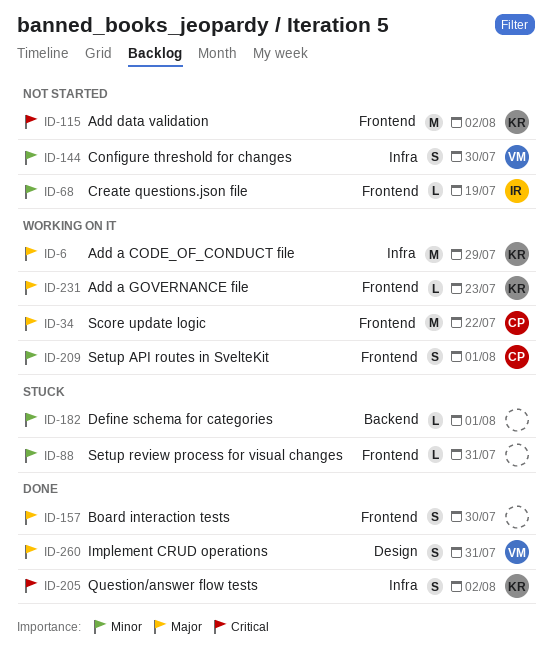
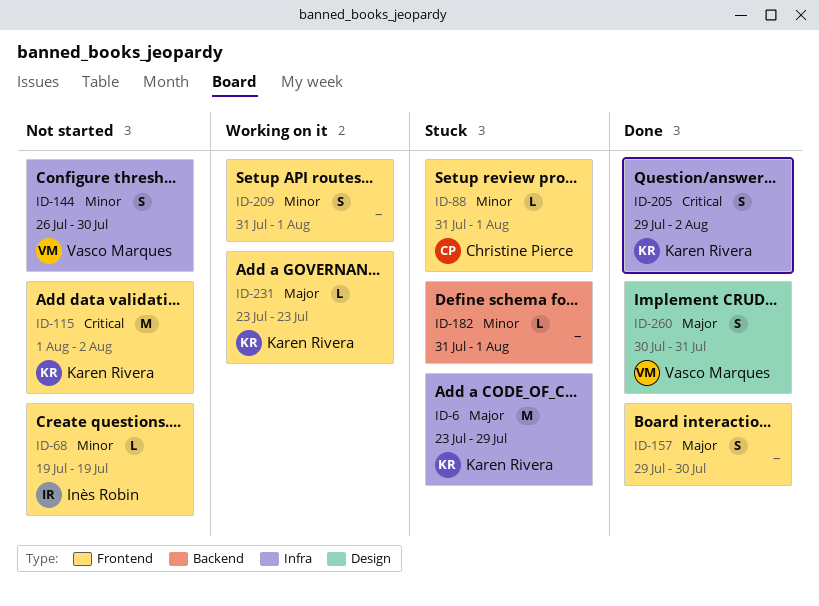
ID-6, status: Working on it -> Stuck
ID-34: present -> none
ID-88, owner: none -> Christine Pierce
ID-88, due: Jul 31 -> Aug 1
ID-209, owner: Christine Pierce -> none

